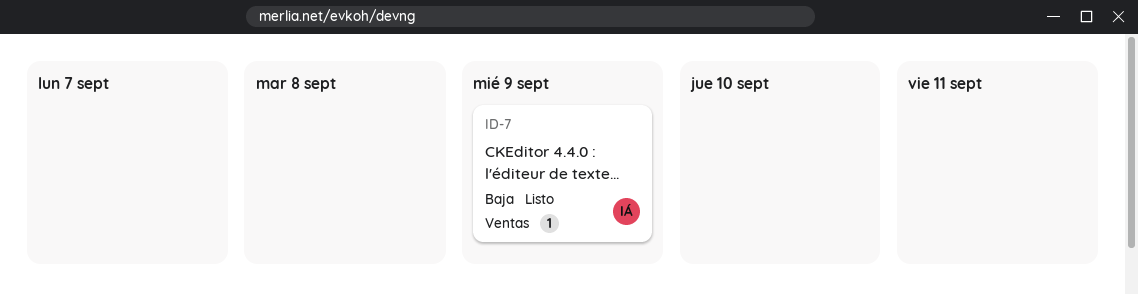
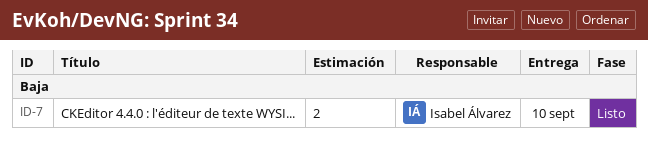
ID-7, estimate: 1 -> 2
ID-7, due: Sep 9 -> Sep 10

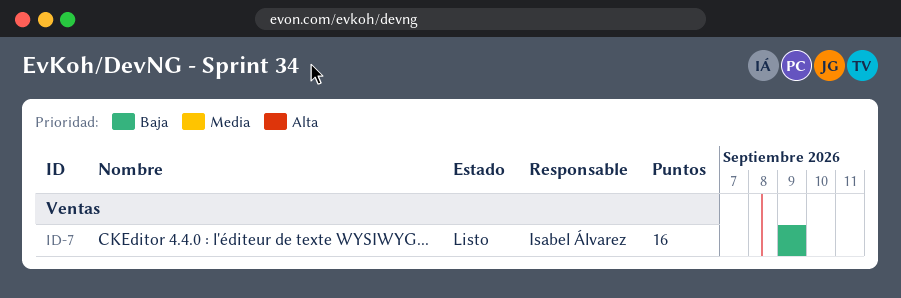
ID-7, estimate: 2 -> 16
ID-7, due: Sep 10 -> Sep 9

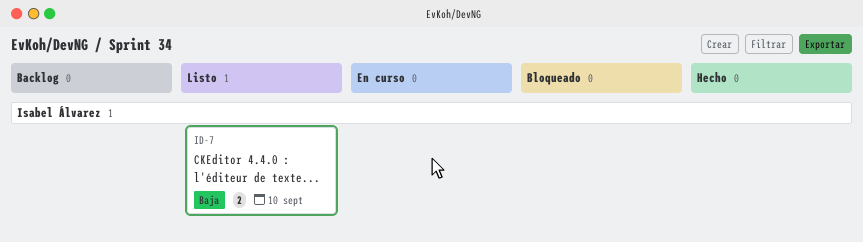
ID-7, estimate: 16 -> 2
ID-7, due: Sep 9 -> Sep 10

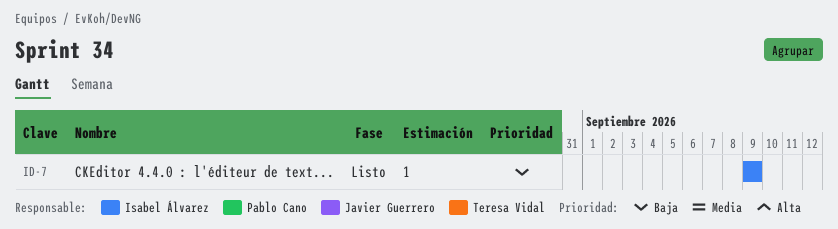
ID-7, estimate: 2 -> 1
ID-7, due: Sep 10 -> Sep 9

